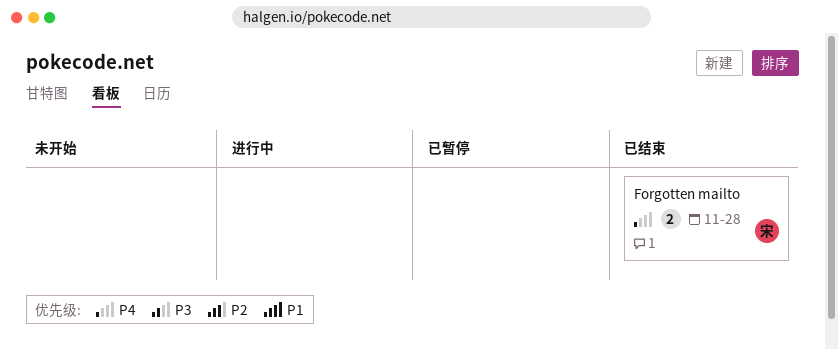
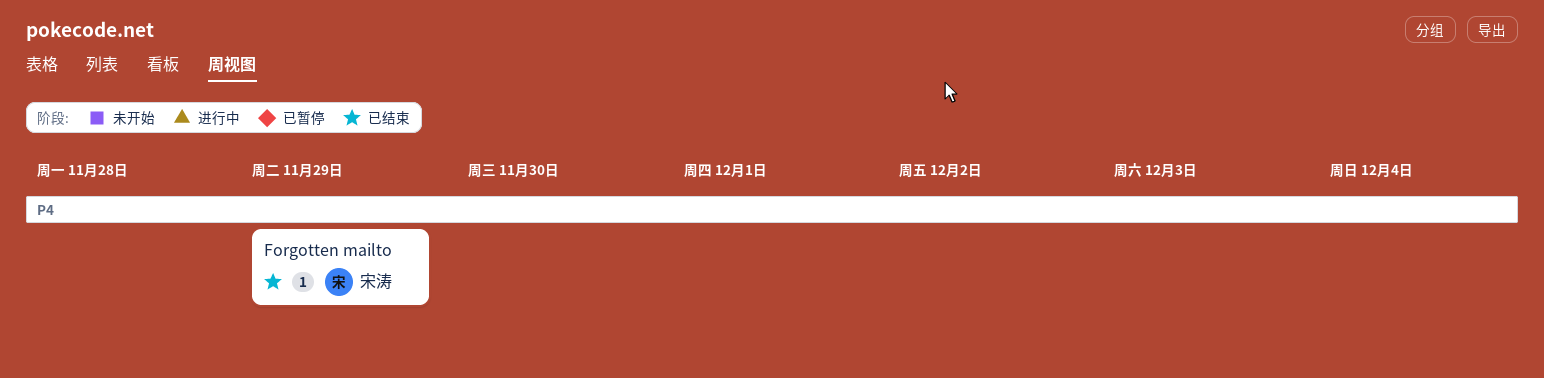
Forgotten mailto, estimate: 2 -> 1
Forgotten mailto, due: Nov 28 -> Nov 29

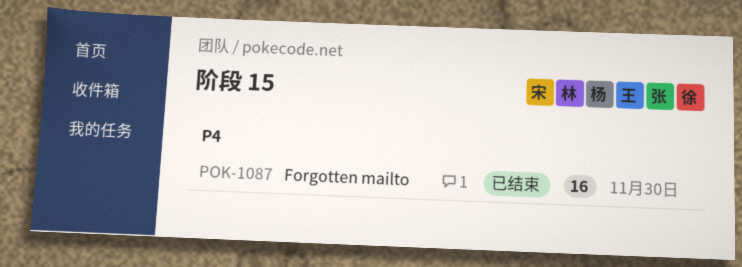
Forgotten mailto, estimate: 1 -> 16
Forgotten mailto, due: Nov 29 -> Nov 30

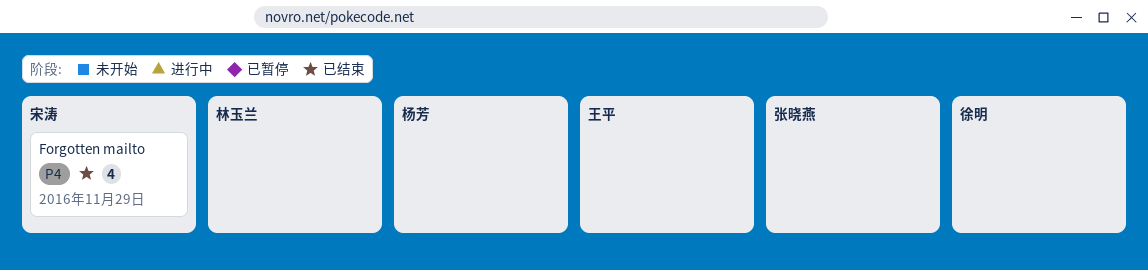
Forgotten mailto, estimate: 16 -> 4
Forgotten mailto, due: Nov 30 -> Nov 29

